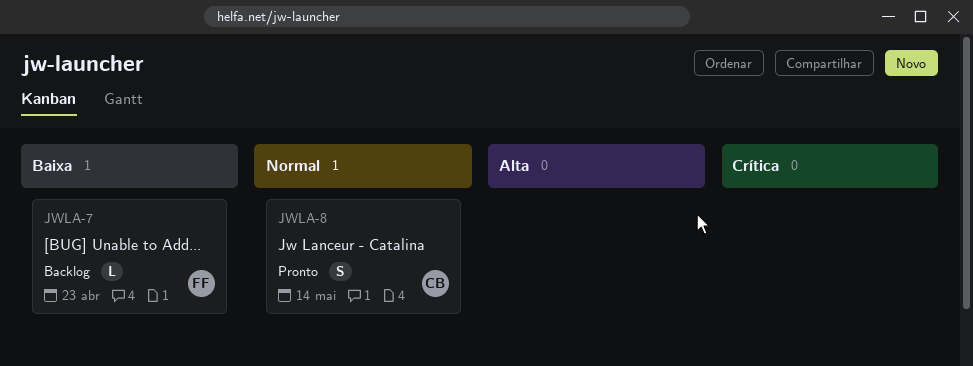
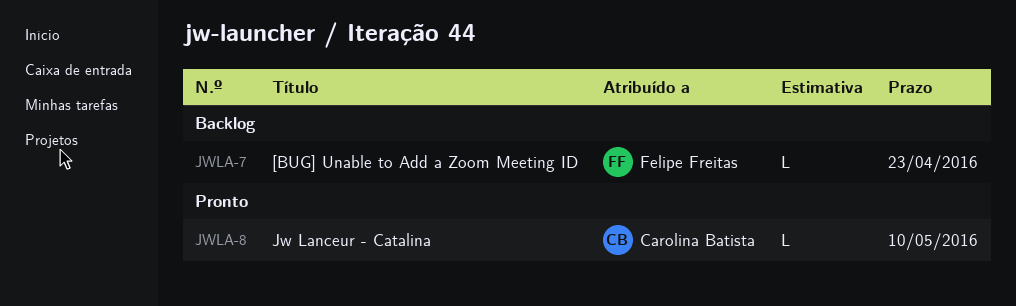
JWLA-8, estimate: S -> L
JWLA-8, due: May 14 -> May 10

